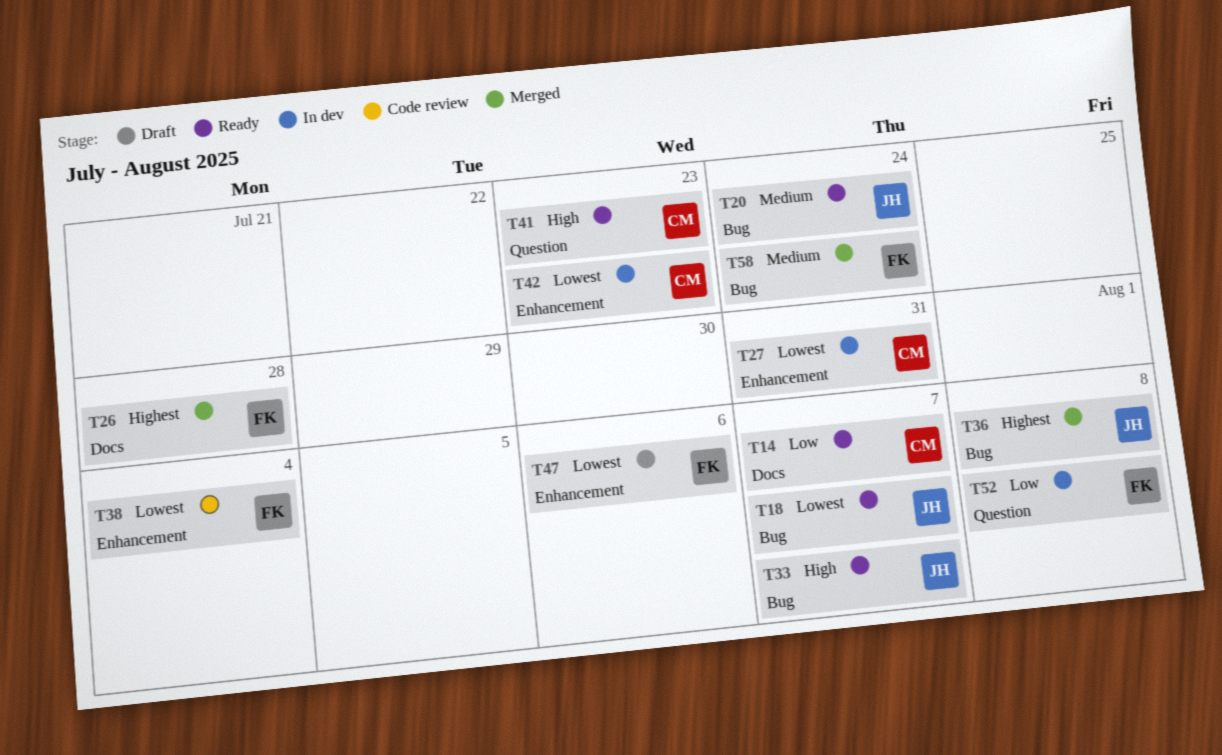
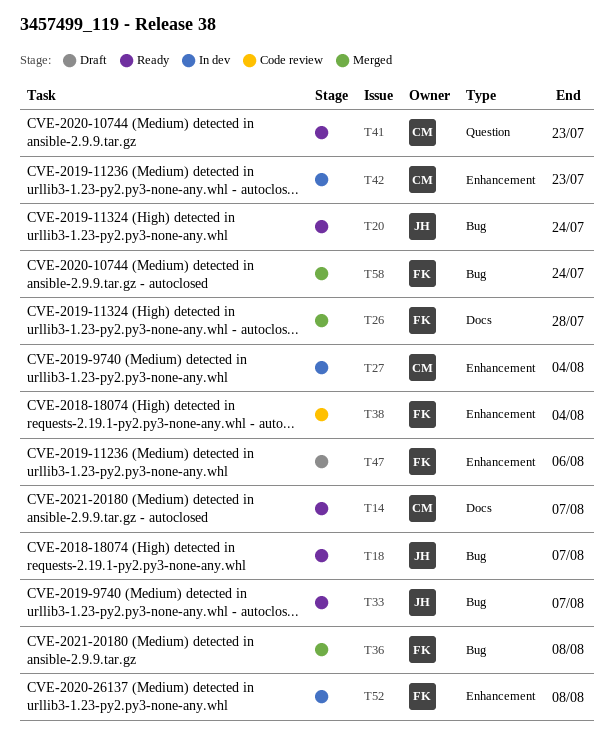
T27, due: Jul 31 -> Aug 4
T36, owner: JH -> FK
T52, label: Question -> Enhancement

